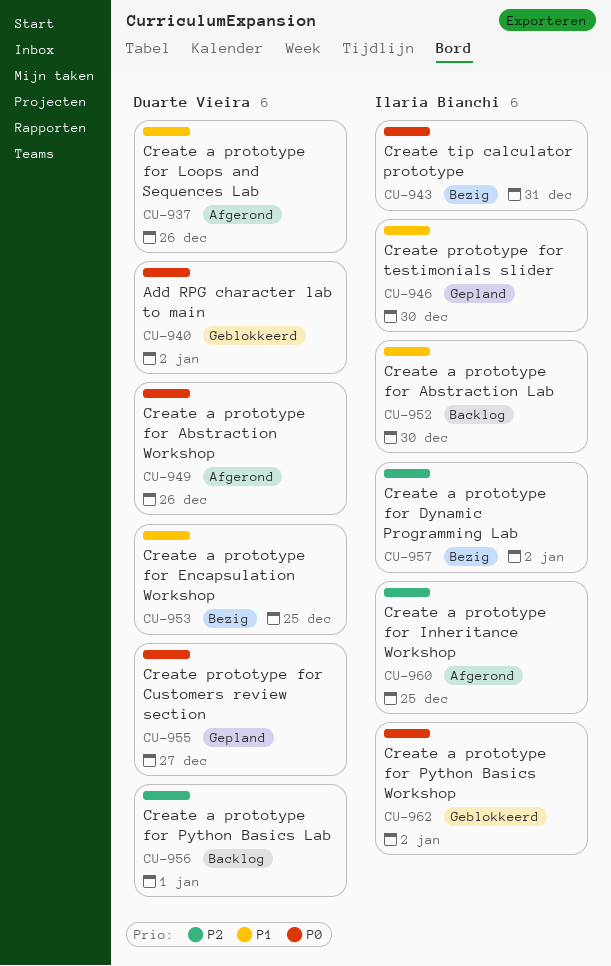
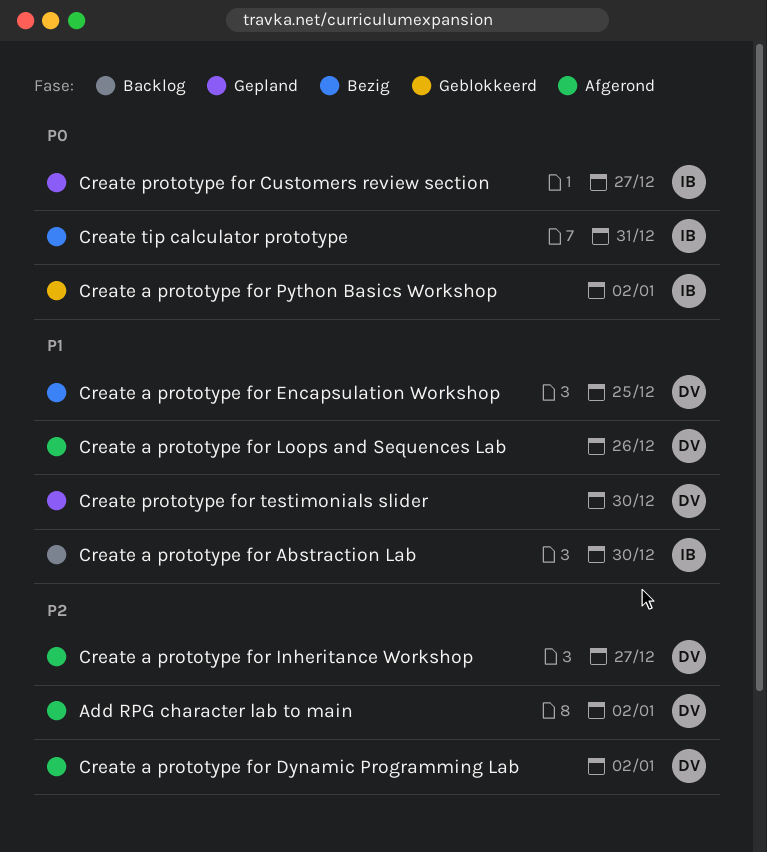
Add RPG character lab to main, status: Geblokkeerd -> Afgerond
Add RPG character lab to main, priority: P0 -> P2
Create a prototype for Abstraction Workshop: present -> none
Create a prototype for Dynamic Programming Lab, status: Bezig -> Afgerond
Create a prototype for Dynamic Programming Lab, owner: Ilaria Bianchi -> Duarte Vieira
Create a prototype for Inheritance Workshop, owner: Ilaria Bianchi -> Duarte Vieira
Create a prototype for Inheritance Workshop, due: Dec 25 -> Dec 27
Create a prototype for Python Basics Lab: present -> none
Create prototype for Customers review section, owner: Duarte Vieira -> Ilaria Bianchi
Create prototype for testimonials slider, owner: Ilaria Bianchi -> Duarte Vieira

